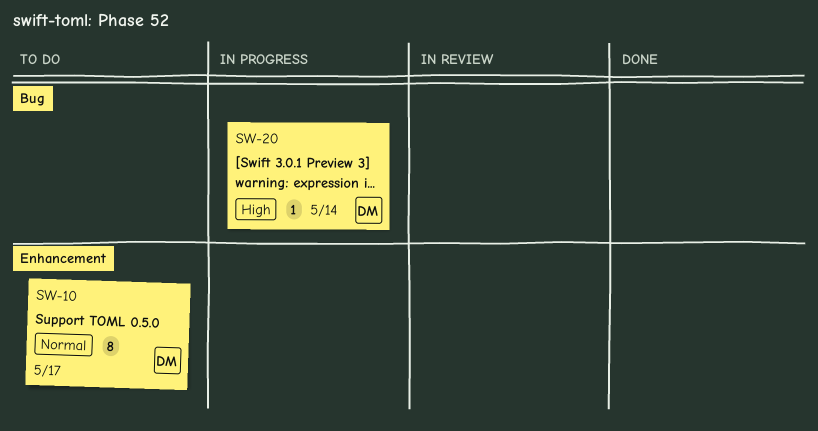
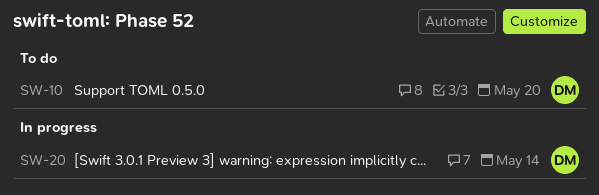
SW-10, due: May 17 -> May 20

